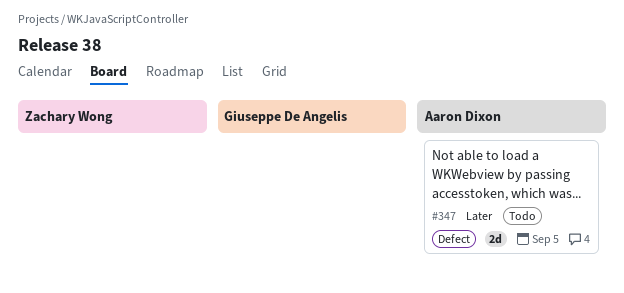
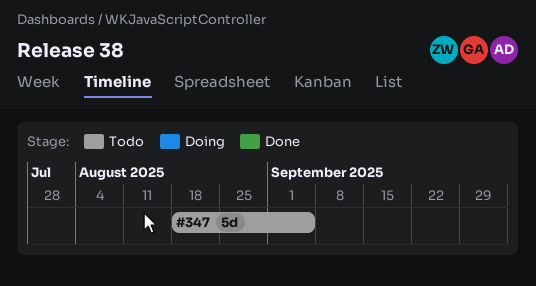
#347, estimate: 2d -> 5d

